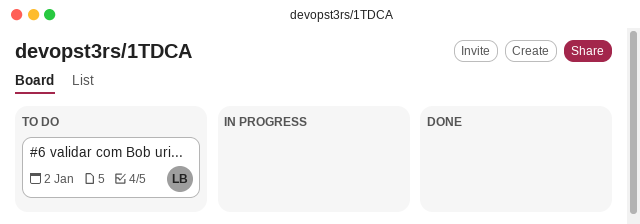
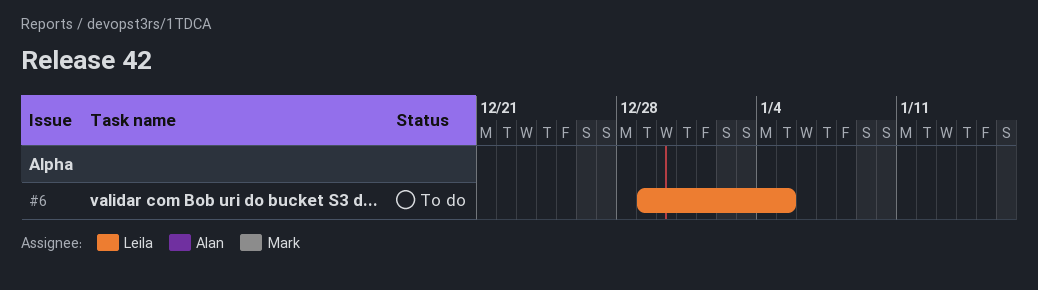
#6, due: Jan 2 -> Jan 5

